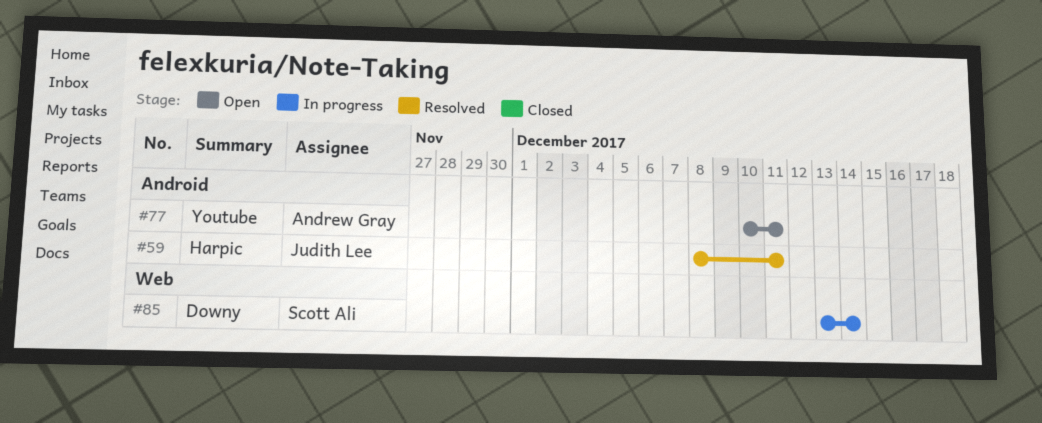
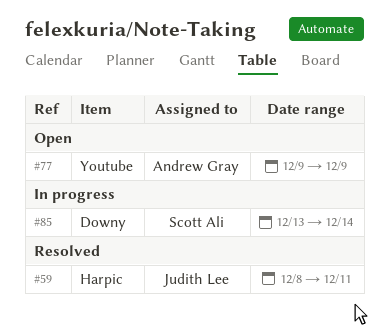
#77, start: Dec 10 -> Dec 9
#77, due: Dec 11 -> Dec 9

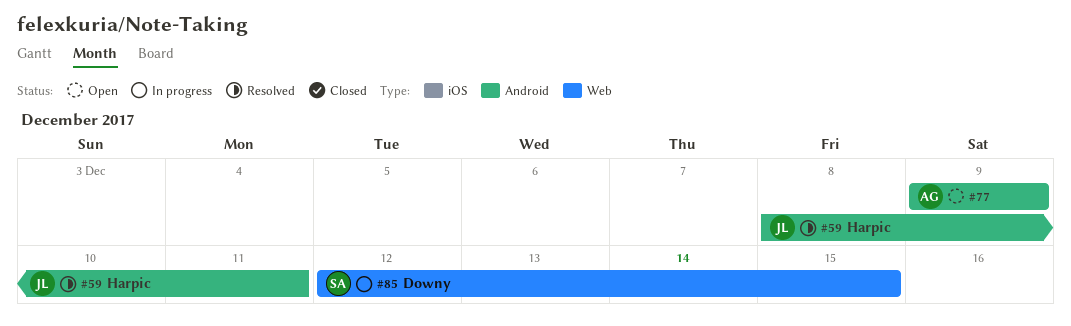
#85, start: Dec 13 -> Dec 12
#85, due: Dec 14 -> Dec 15

